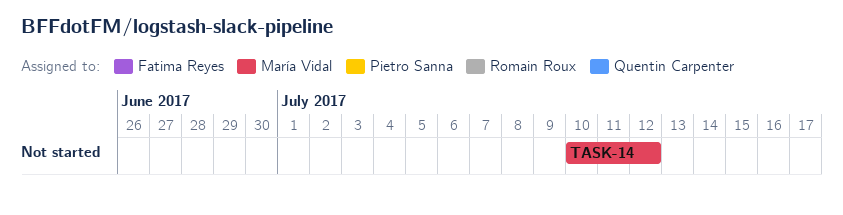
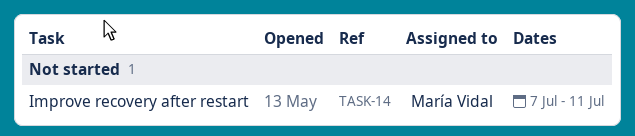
TASK-14, start: Jul 10 -> Jul 7
TASK-14, due: Jul 12 -> Jul 11

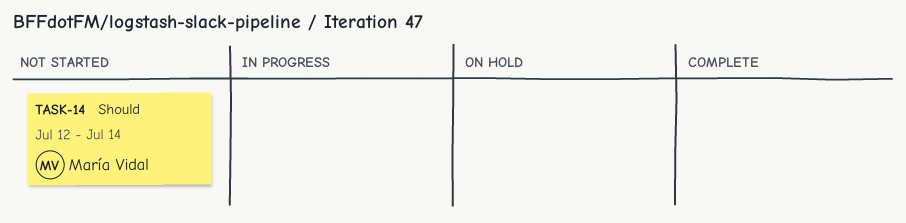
TASK-14, start: Jul 7 -> Jul 12
TASK-14, due: Jul 11 -> Jul 14

